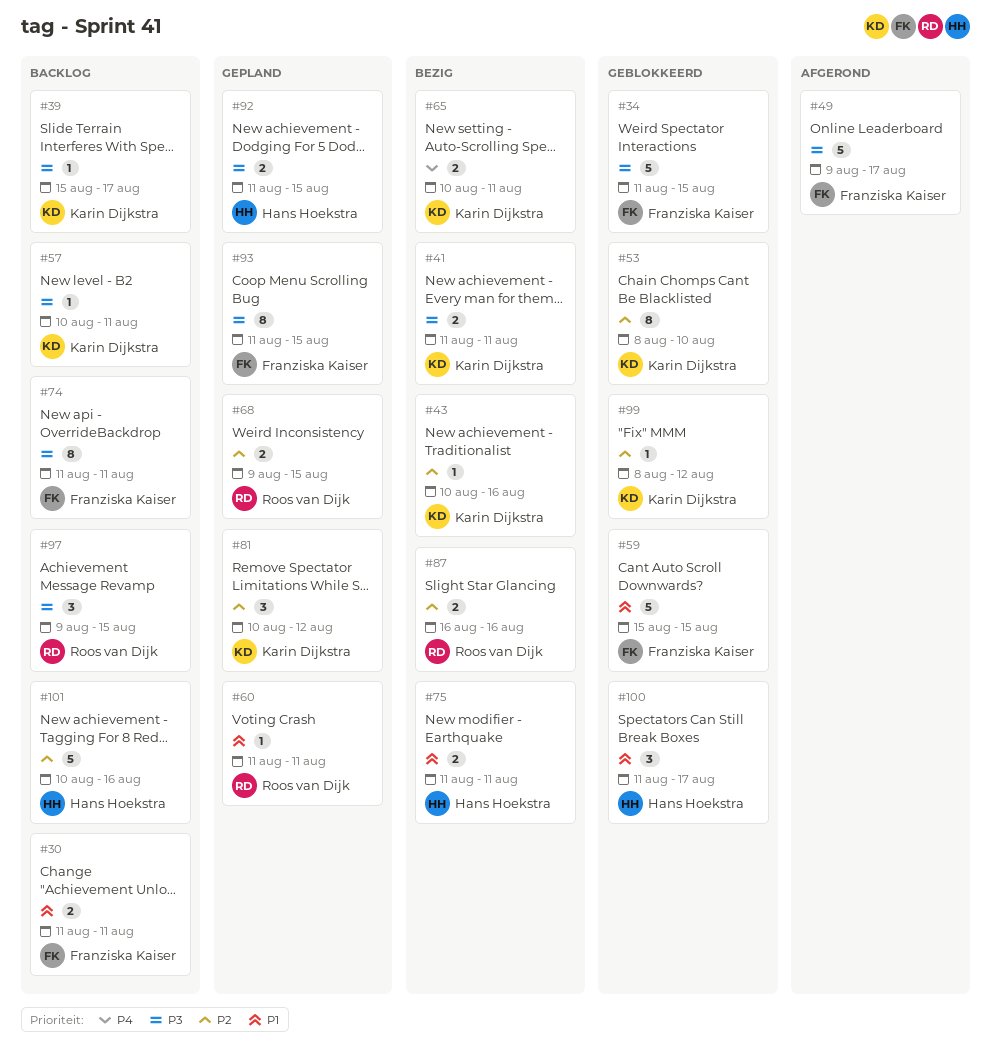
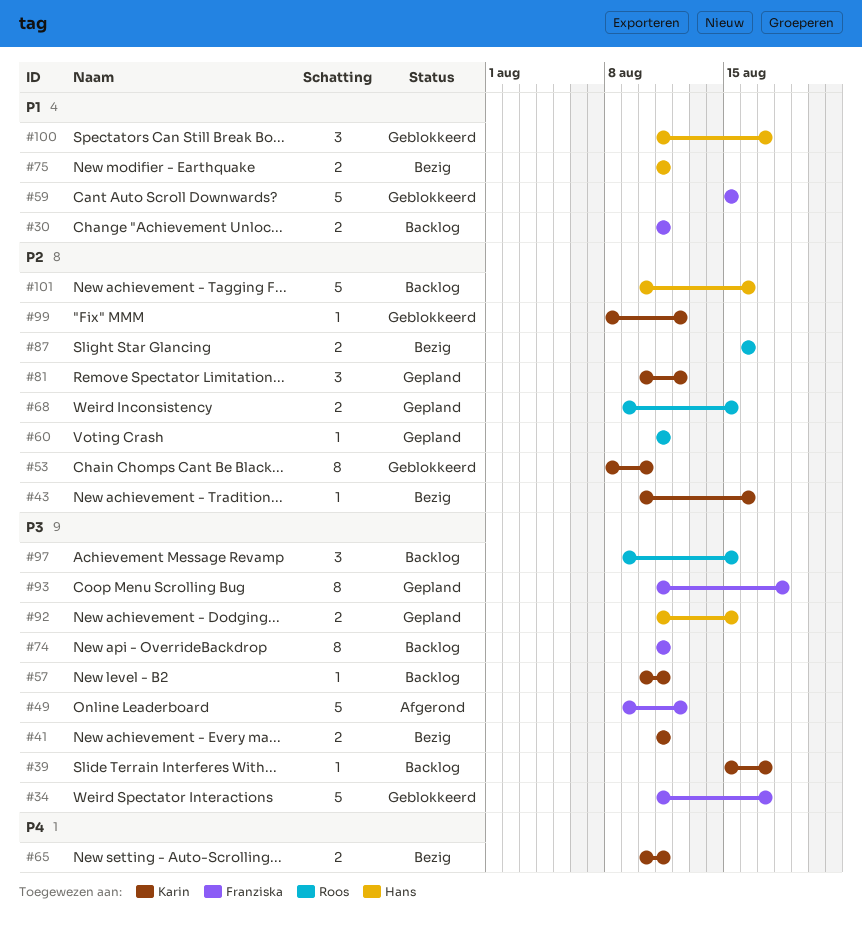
#34, due: Aug 15 -> Aug 17
#49, due: Aug 17 -> Aug 12
#60, priority: P1 -> P2
#93, due: Aug 15 -> Aug 18

